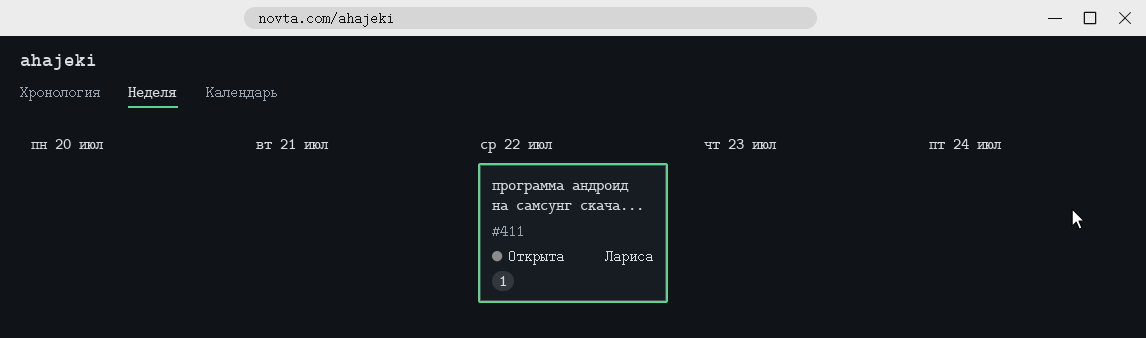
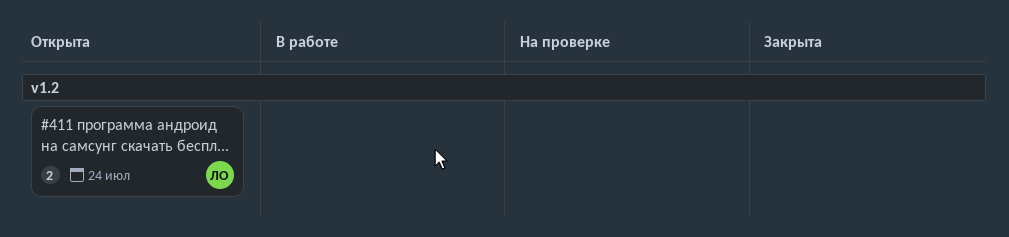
#411, estimate: 1 -> 2
#411, due: Jul 22 -> Jul 24

